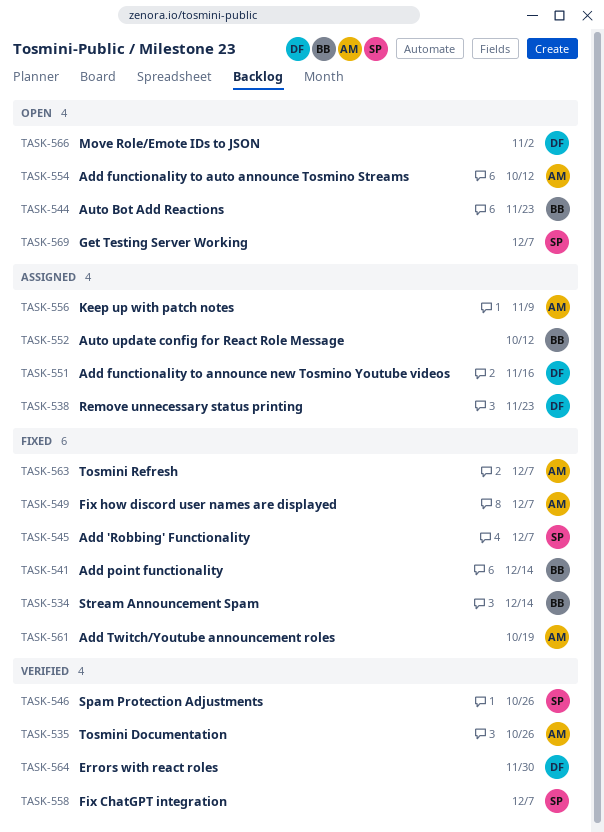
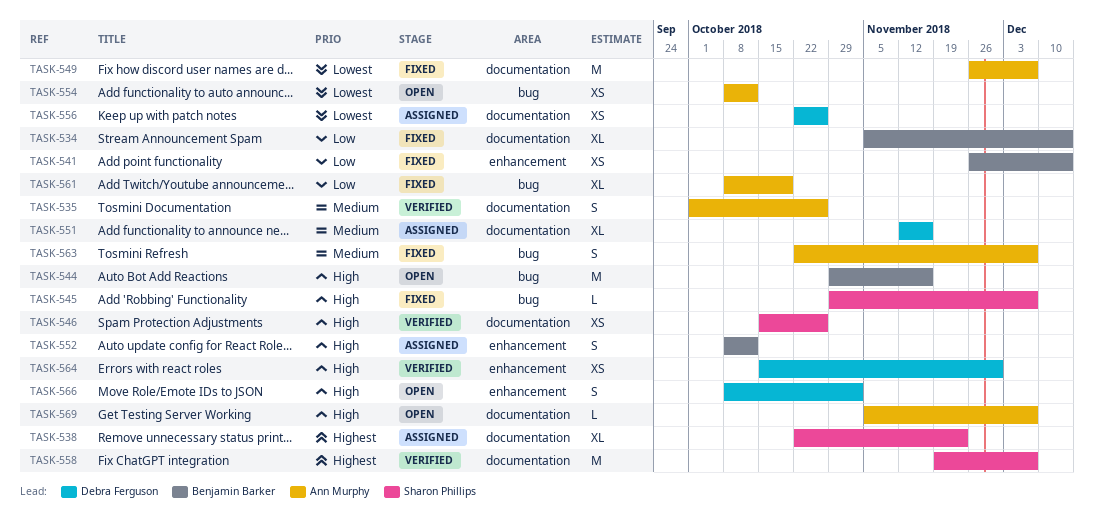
TASK-538, owner: Debra Ferguson -> Sharon Phillips
TASK-544, due: Nov 23 -> Nov 16
TASK-556, owner: Ann Murphy -> Debra Ferguson
TASK-556, due: Nov 9 -> Oct 26
TASK-569, owner: Sharon Phillips -> Ann Murphy

